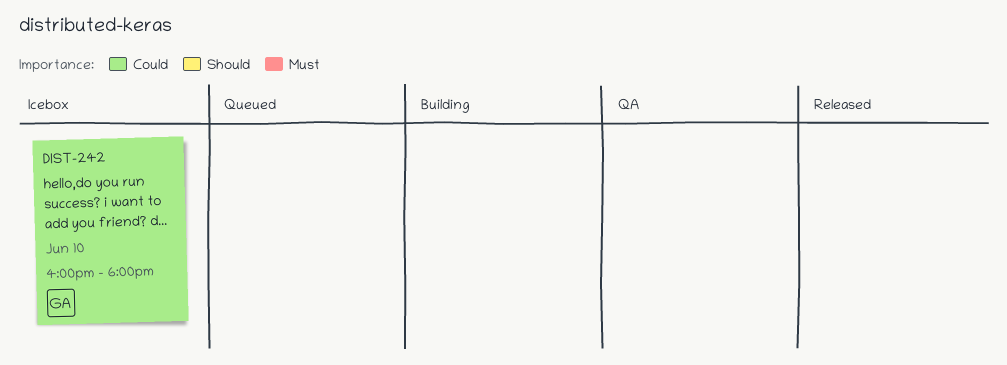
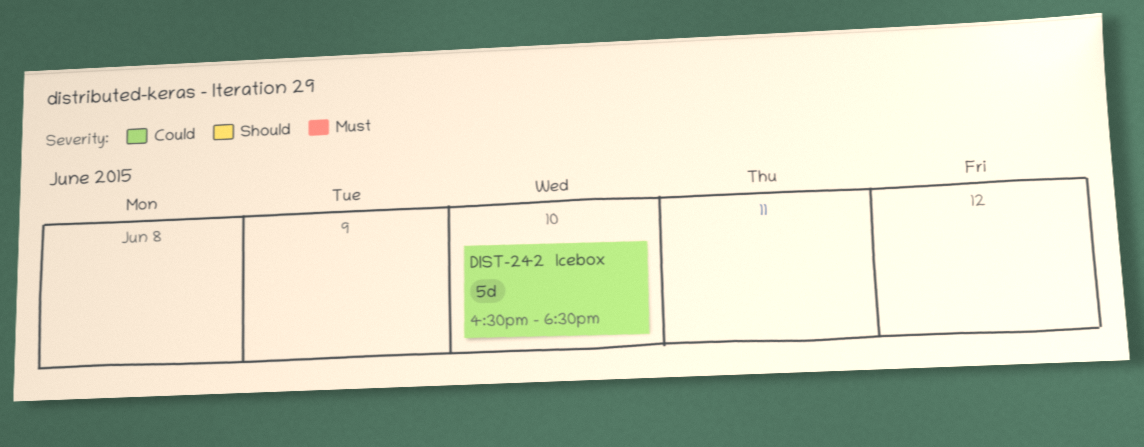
DIST-242, begins: 16:00 -> 16:30
DIST-242, ends: 18:00 -> 18:30

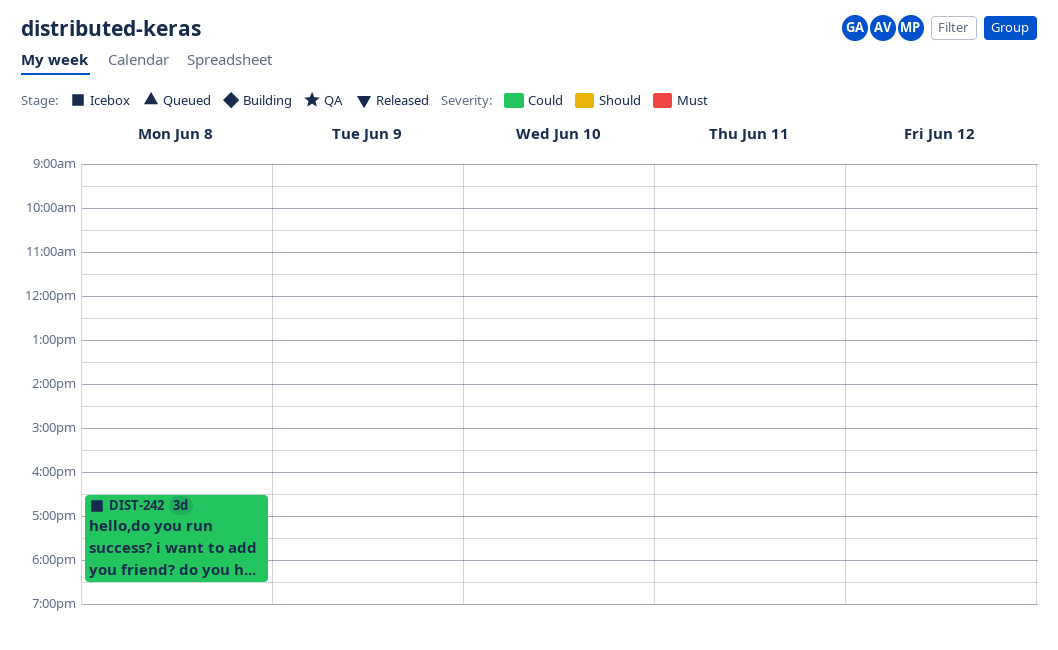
DIST-242, estimate: 5d -> 3d
DIST-242, day: Jun 10 -> Jun 8

